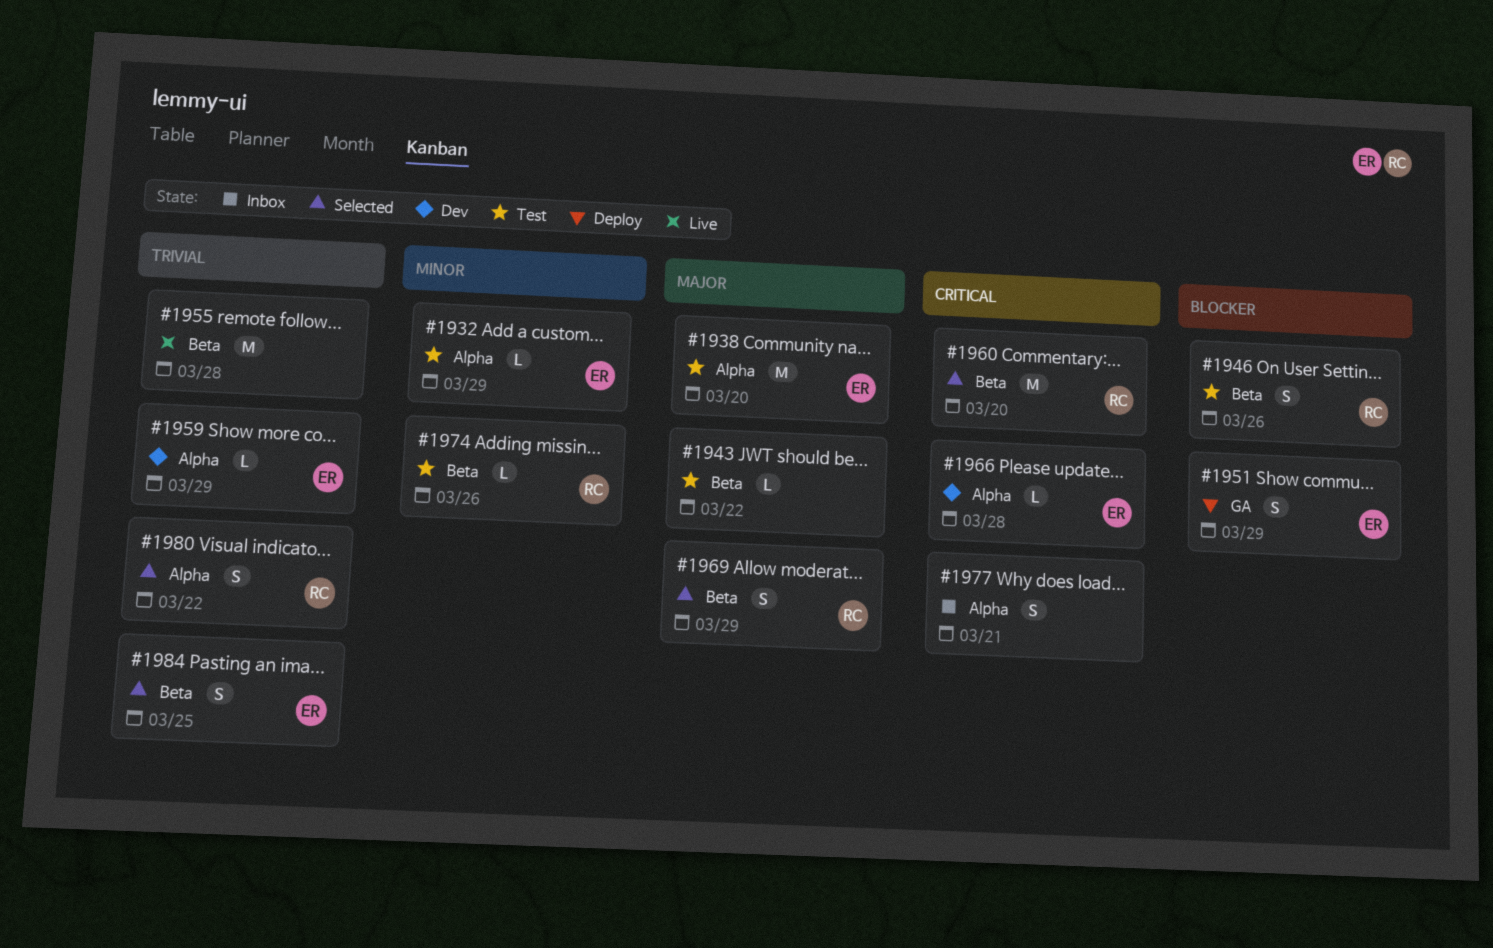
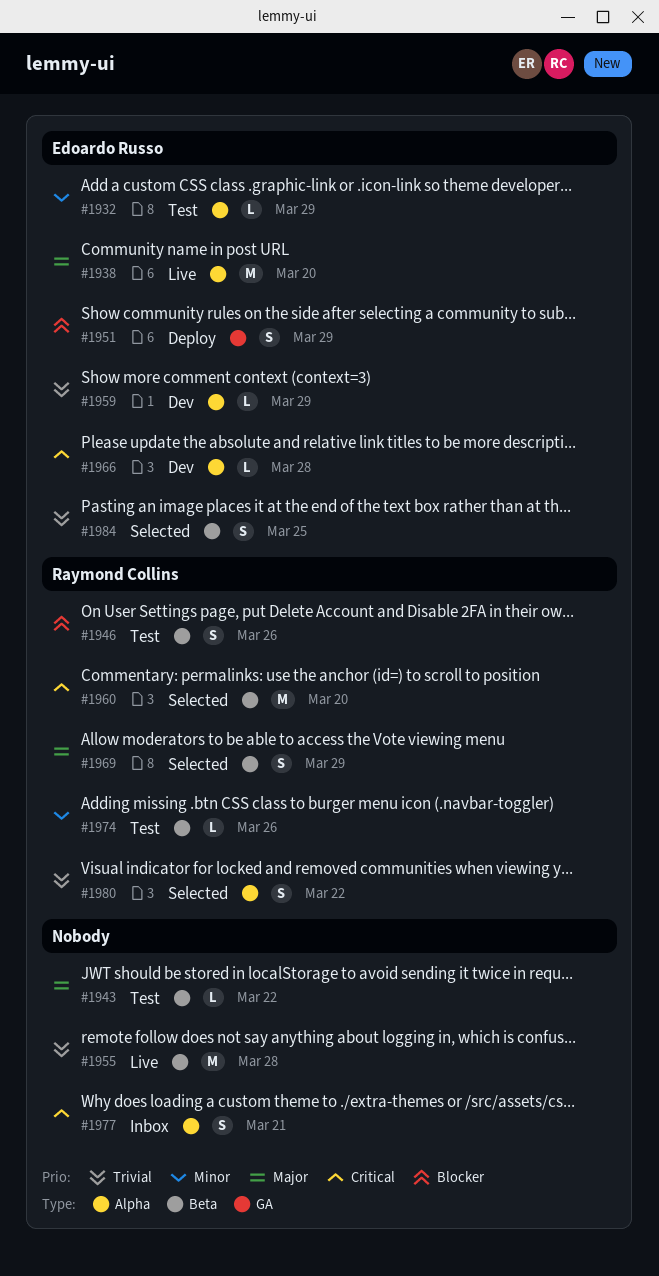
#1938, status: Test -> Live

